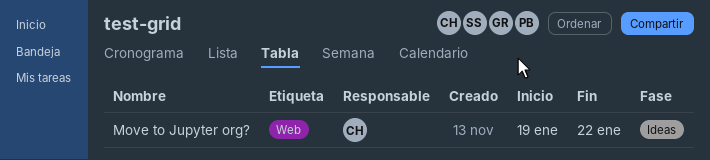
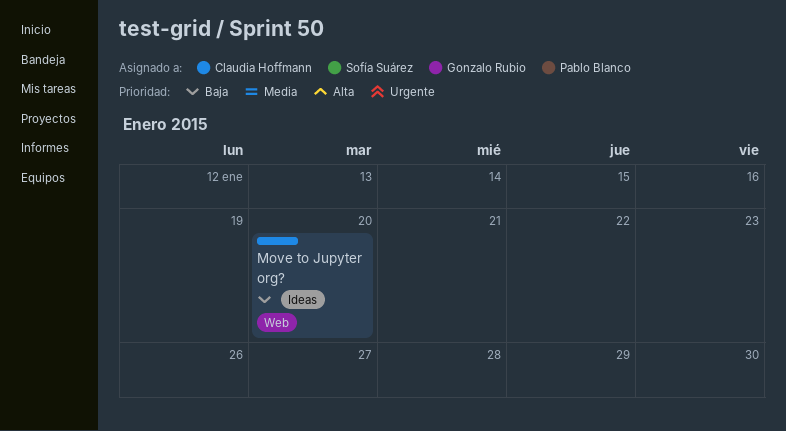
Move to Jupyter org?, due: Jan 22 -> Jan 20

